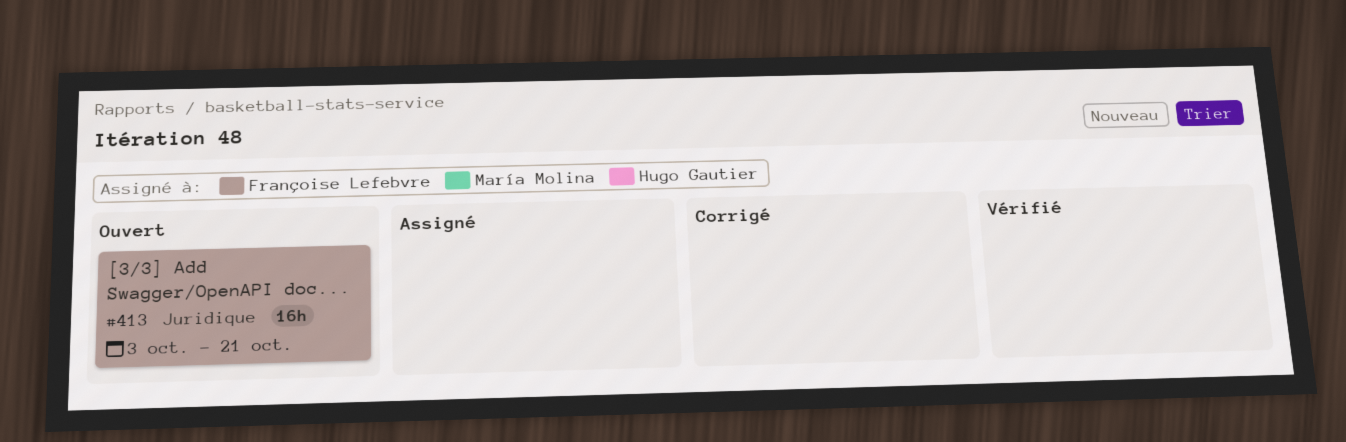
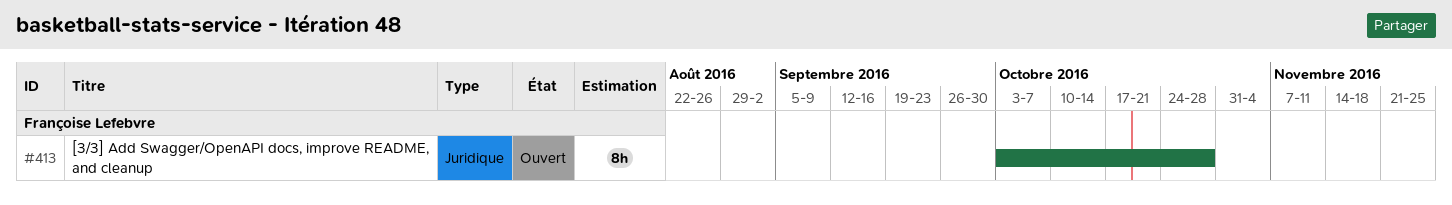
#413, estimate: 16h -> 8h
#413, due: Oct 21 -> Oct 28

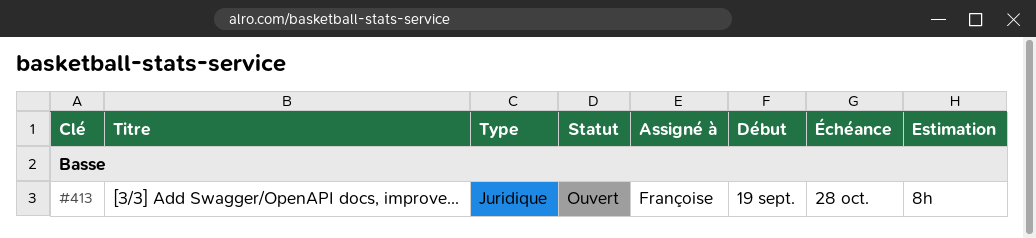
#413, start: Oct 3 -> Sep 19

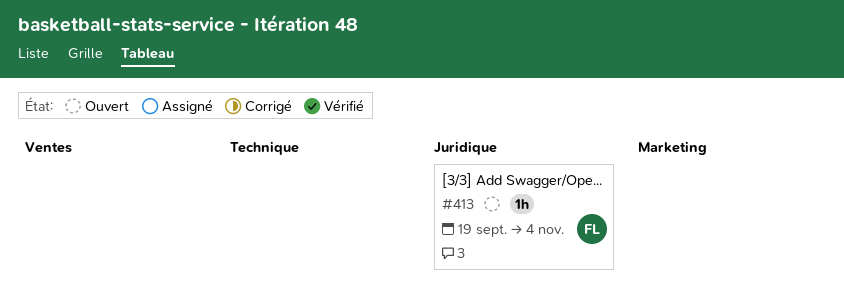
#413, estimate: 8h -> 1h
#413, due: Oct 28 -> Nov 4

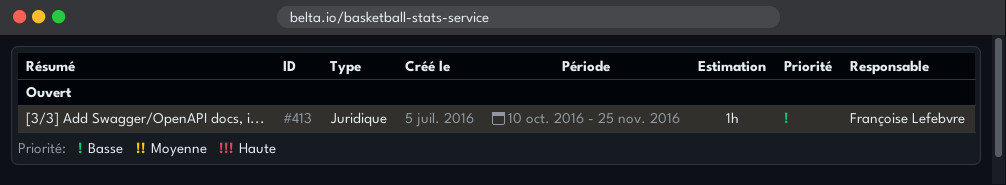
#413, start: Sep 19 -> Oct 10
#413, due: Nov 4 -> Nov 25

